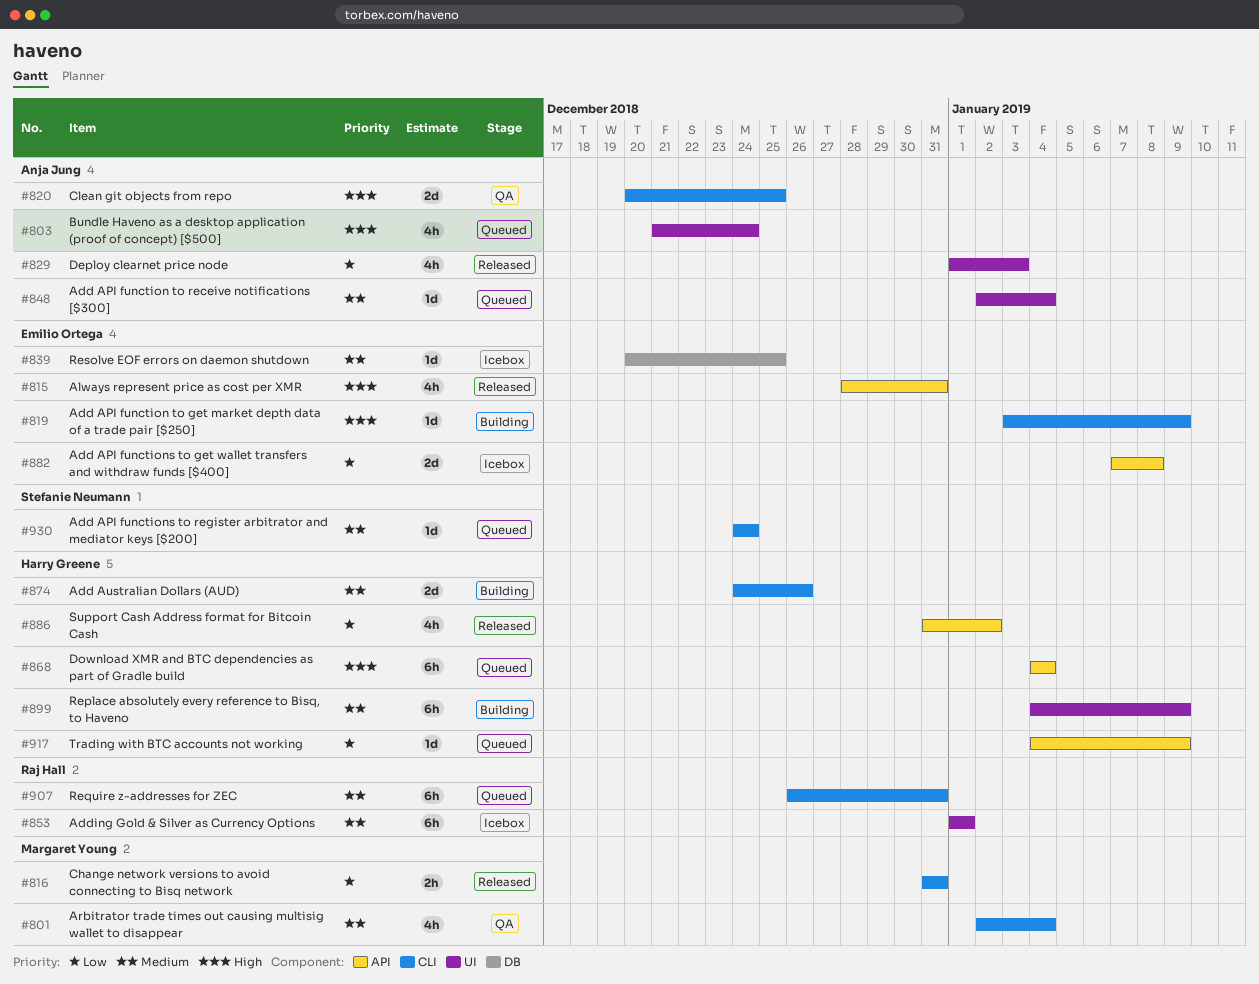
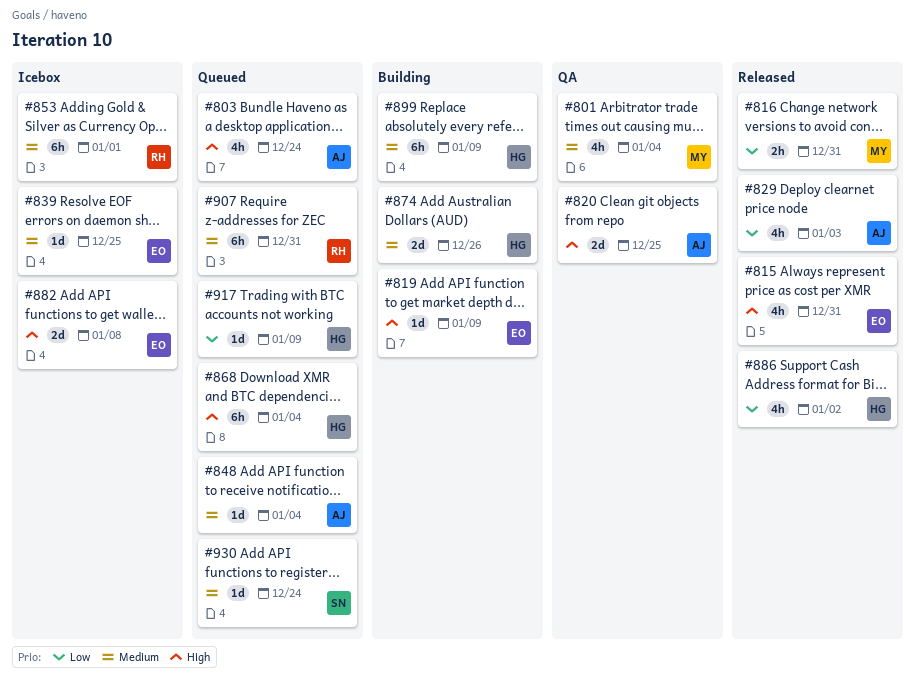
#882, priority: Low -> High

